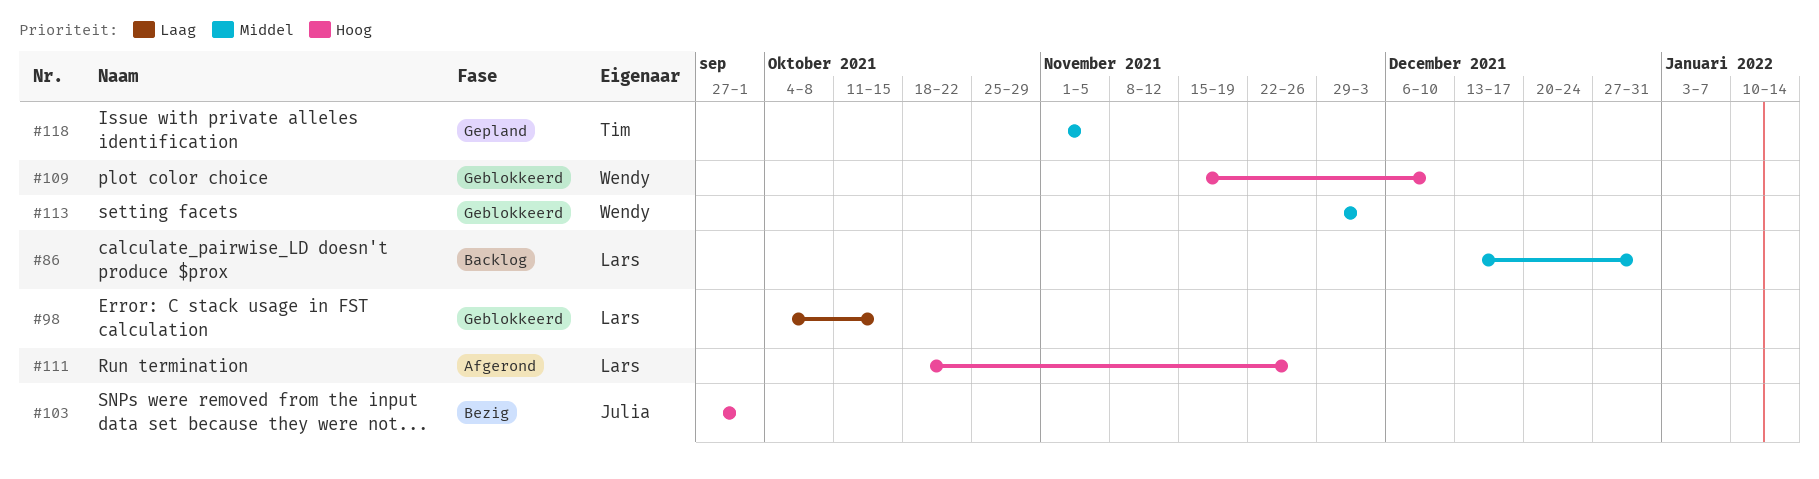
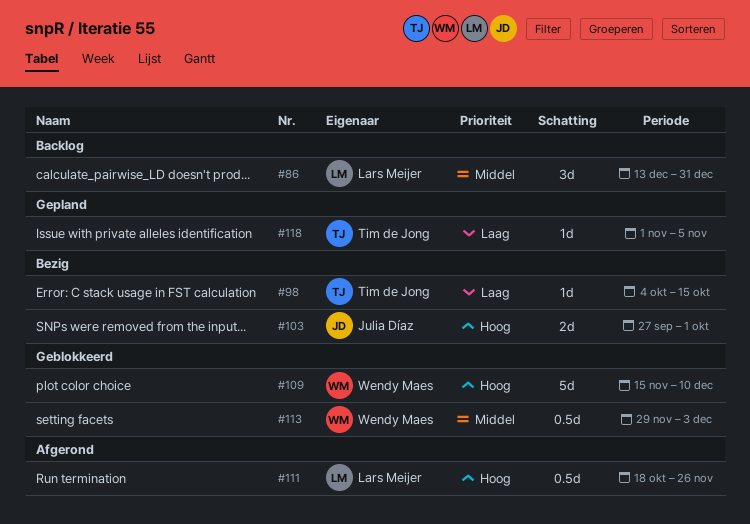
#98, status: Geblokkeerd -> Bezig
#98, owner: Lars Meijer -> Tim de Jong
#118, priority: Middel -> Laag

